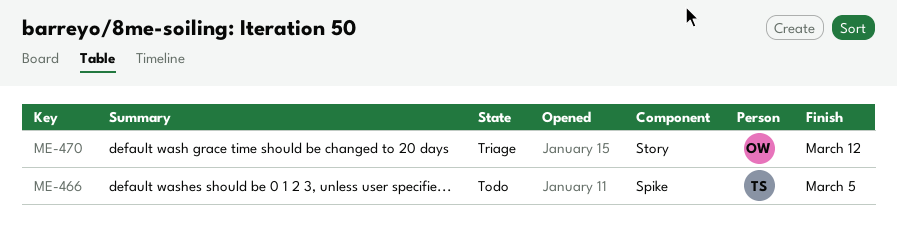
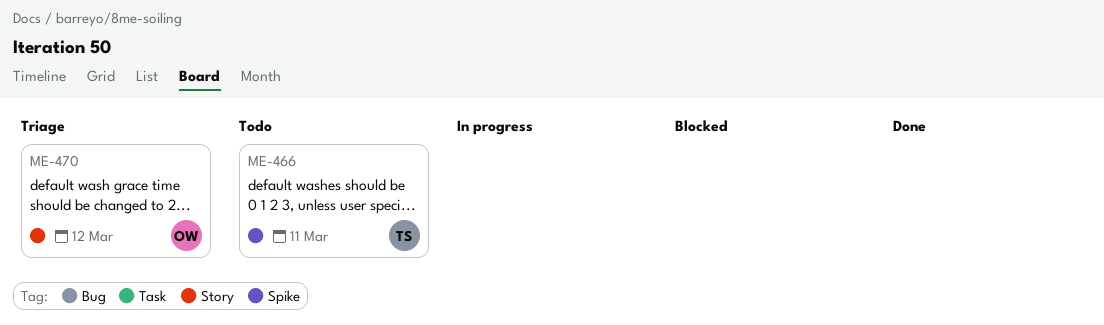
ME-466, due: Mar 5 -> Mar 11

